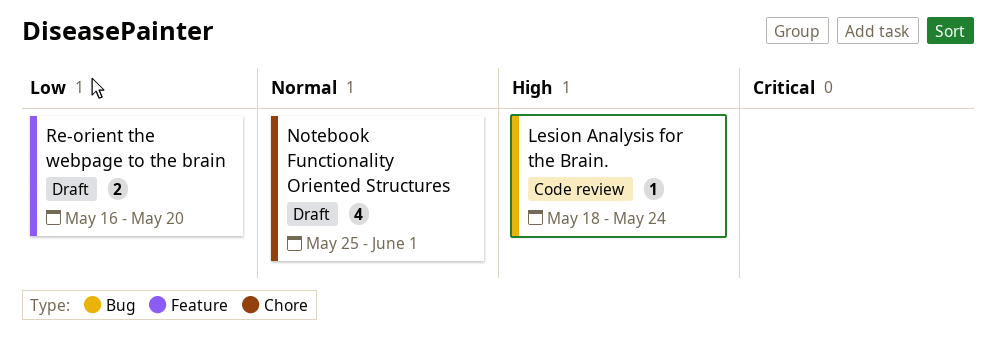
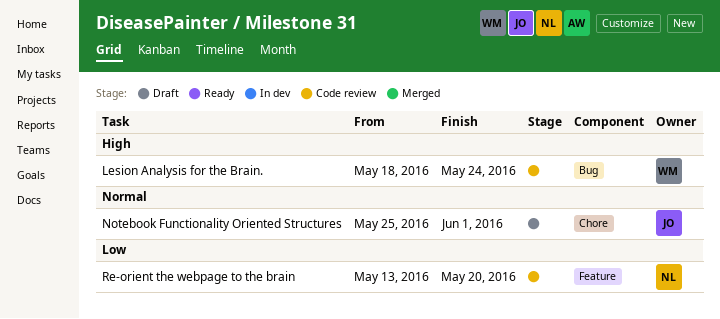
Re-orient the webpage to the brain, status: Draft -> Code review
Re-orient the webpage to the brain, start: May 16 -> May 13

